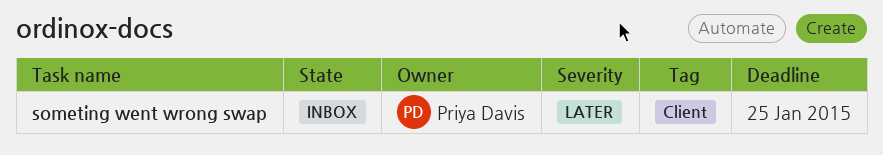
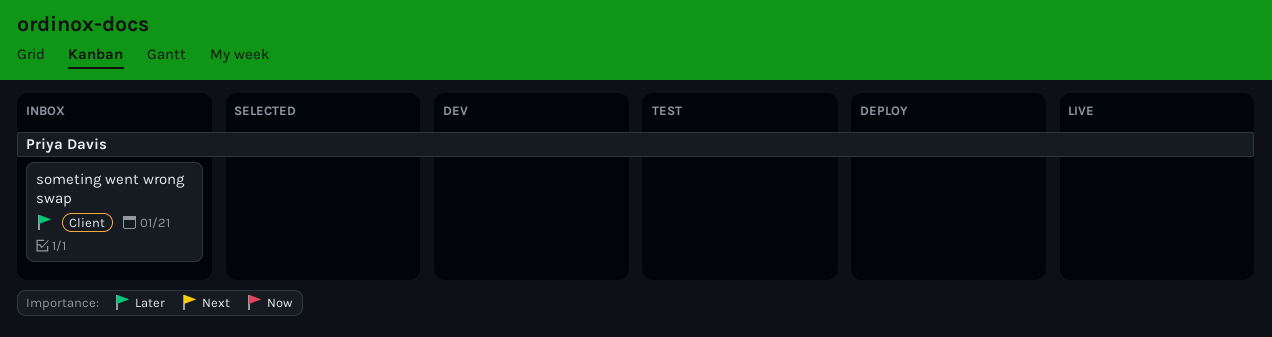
someting went wrong swap, due: Jan 25 -> Jan 21

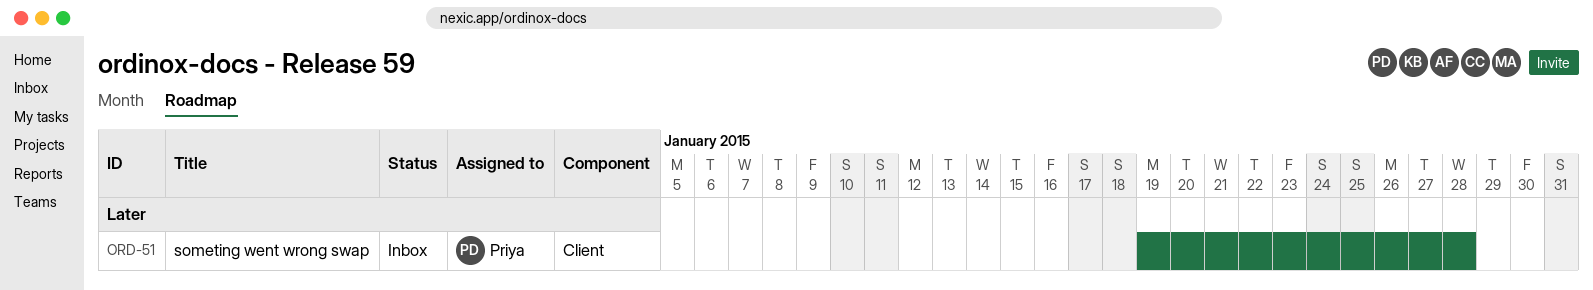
someting went wrong swap, due: Jan 21 -> Jan 28

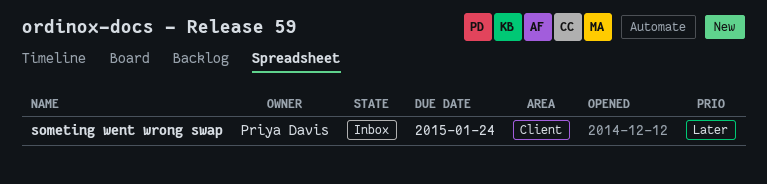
someting went wrong swap, due: Jan 28 -> Jan 24

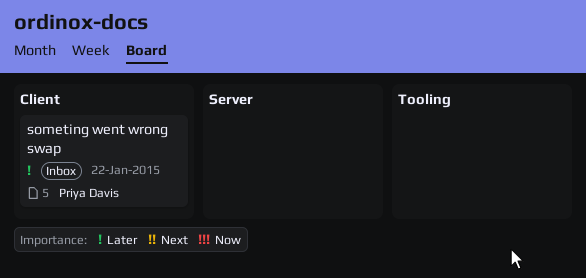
someting went wrong swap, due: Jan 24 -> Jan 22

